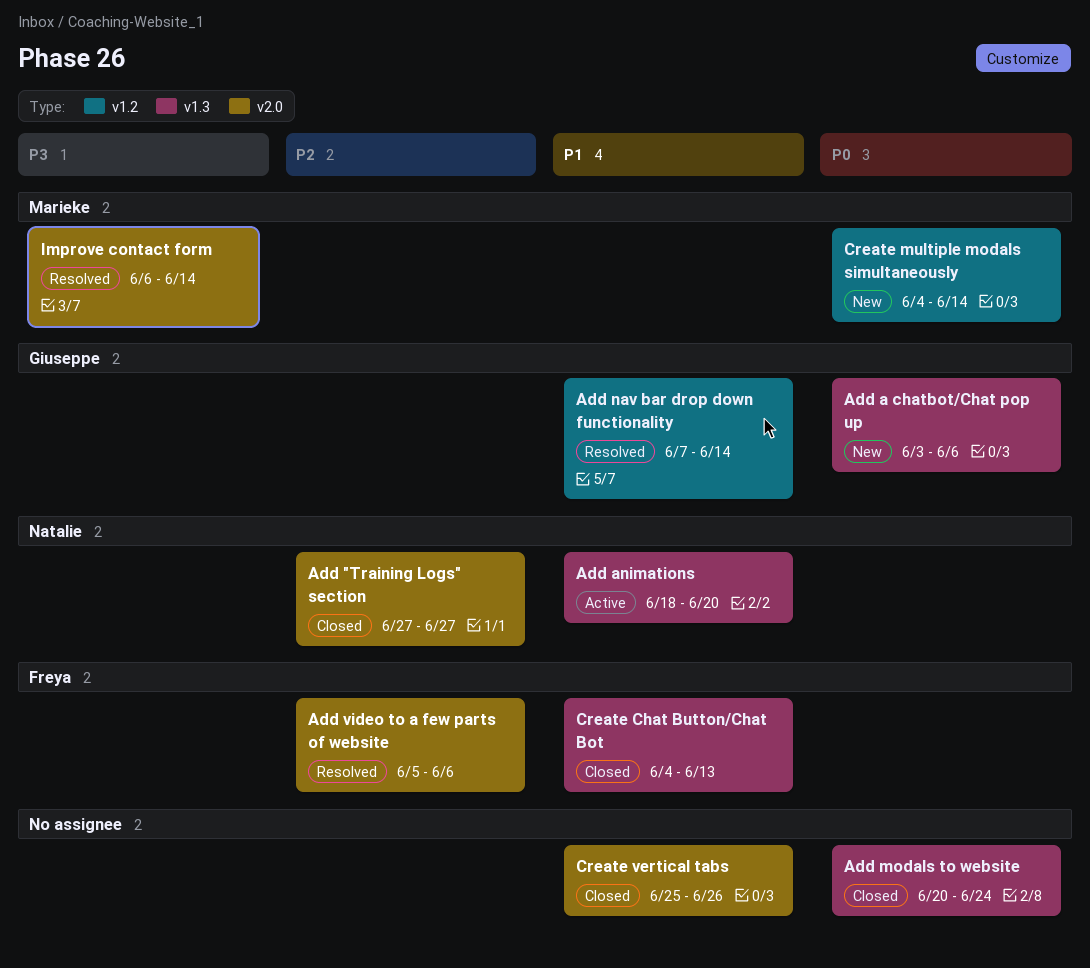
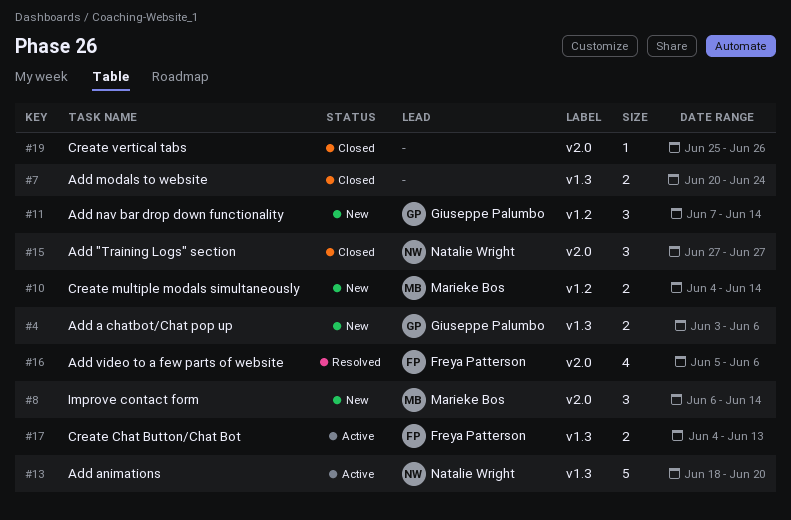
Add nav bar drop down functionality, status: Resolved -> New
Create Chat Button/Chat Bot, status: Closed -> Active
Improve contact form, status: Resolved -> New

